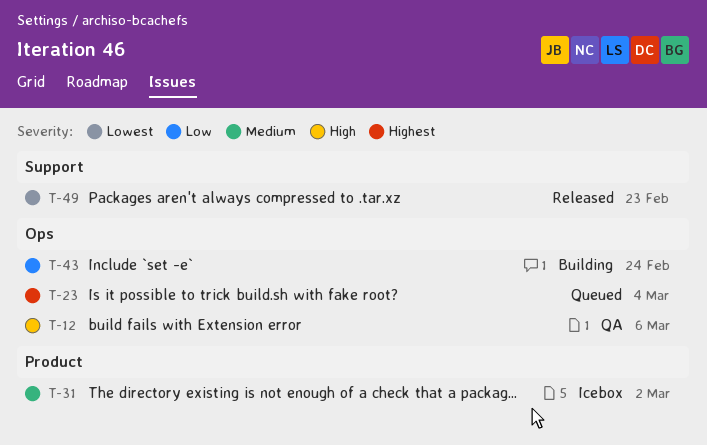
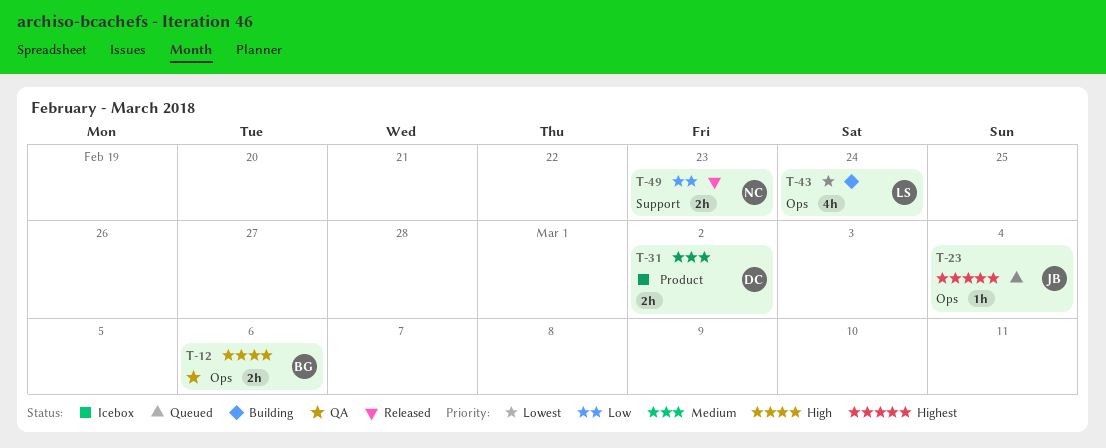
T-43, priority: Low -> Lowest
T-49, priority: Lowest -> Low

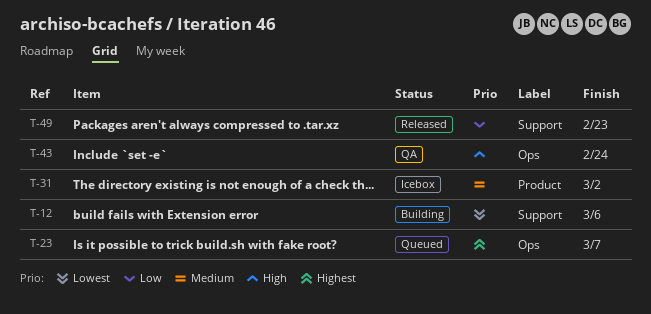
T-12, status: QA -> Building
T-12, priority: High -> Lowest
T-12, label: Ops -> Support
T-23, due: Mar 4 -> Mar 7
T-43, status: Building -> QA
T-43, priority: Lowest -> High

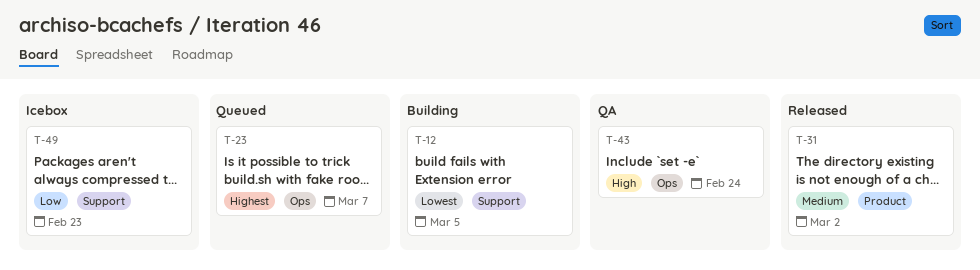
T-12, due: Mar 6 -> Mar 5
T-31, status: Icebox -> Released
T-49, status: Released -> Icebox

